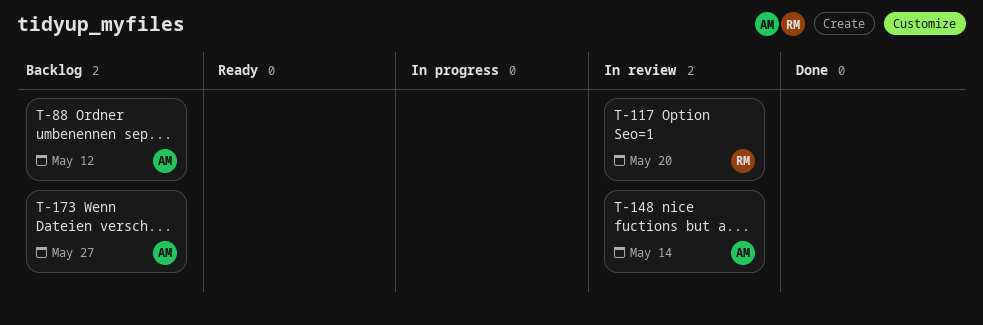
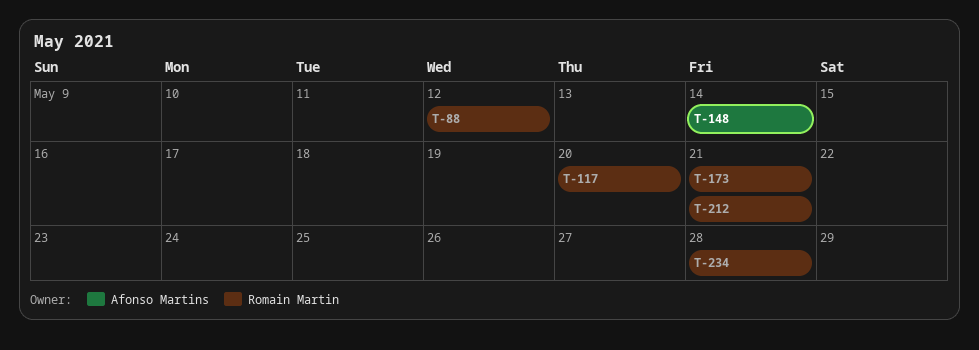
T-88, owner: Afonso Martins -> Romain Martin
T-173, owner: Afonso Martins -> Romain Martin
T-173, due: May 27 -> May 21
T-212: none -> present
T-234: none -> present

